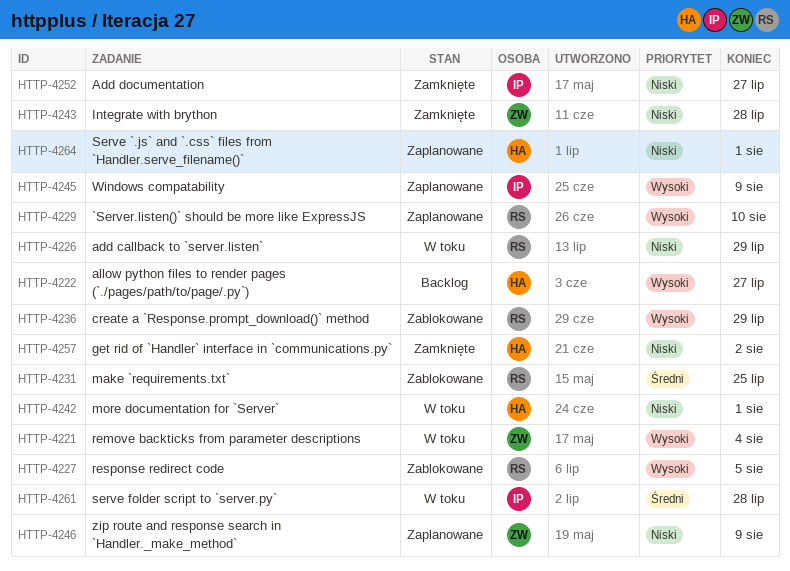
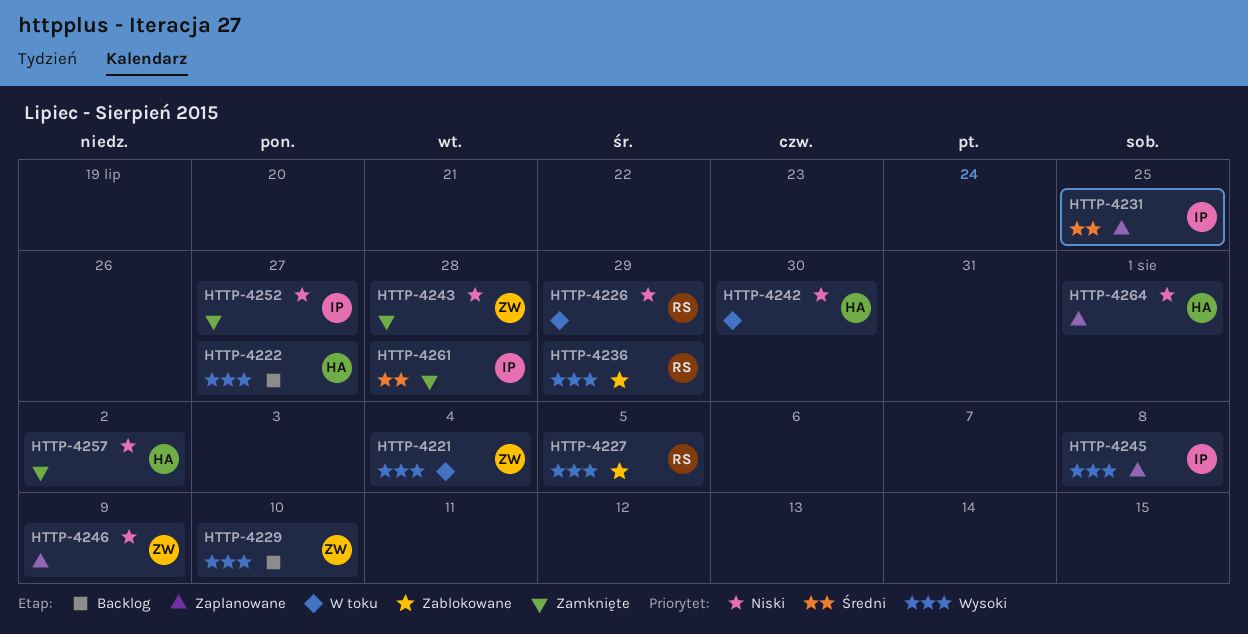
HTTP-4229, status: Zaplanowane -> Backlog
HTTP-4229, owner: RS -> ZW
HTTP-4231, status: Zablokowane -> Zaplanowane
HTTP-4231, owner: RS -> IP
HTTP-4242, due: Aug 1 -> Jul 30
HTTP-4245, due: Aug 9 -> Aug 8
HTTP-4261, status: W toku -> Zamknięte

